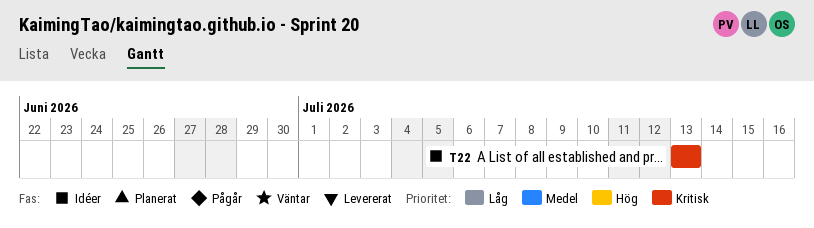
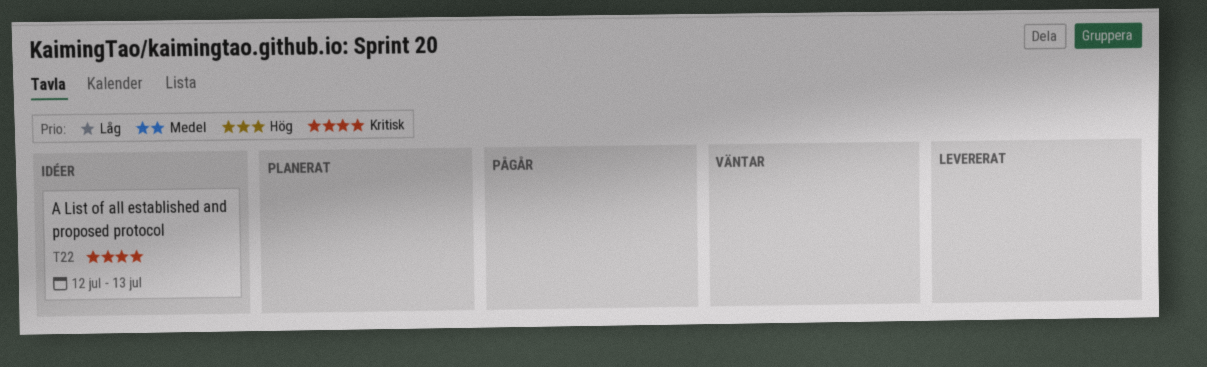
T22, start: Jul 13 -> Jul 12

